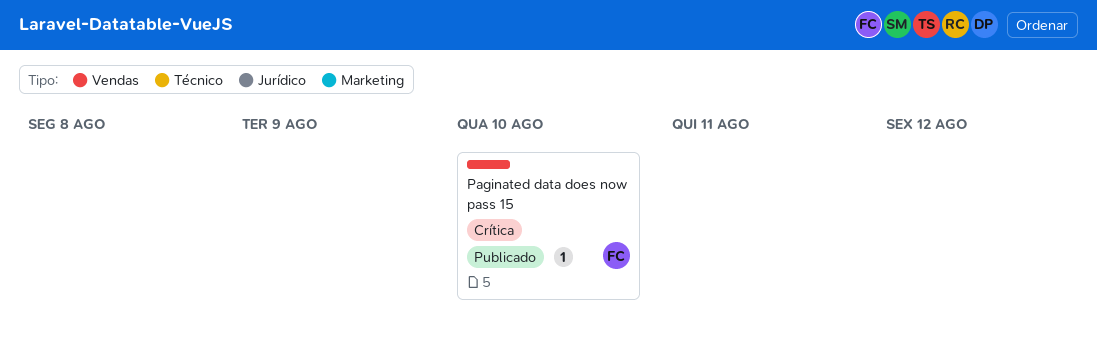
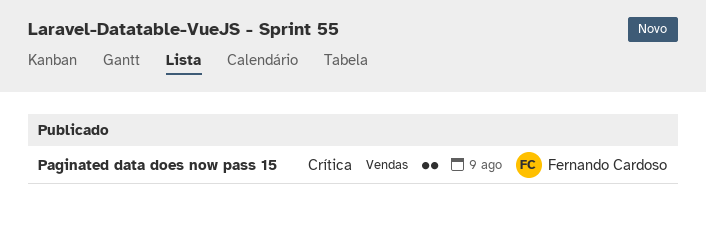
Paginated data does now pass 15, estimate: 1 -> 2
Paginated data does now pass 15, due: Aug 10 -> Aug 9

